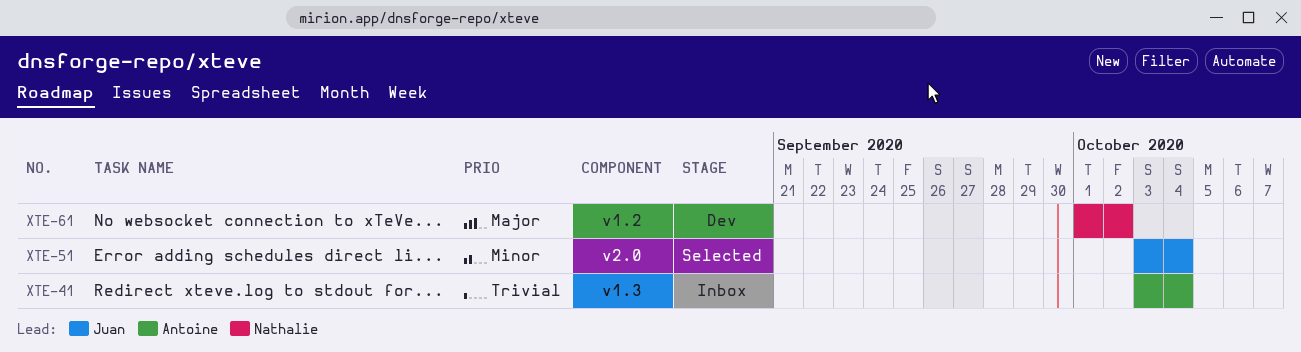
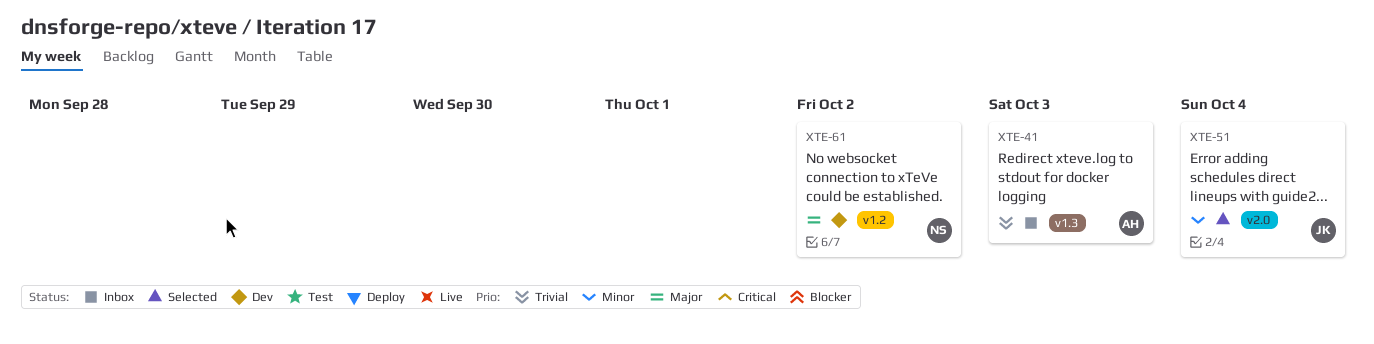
XTE-41, due: Oct 4 -> Oct 3

